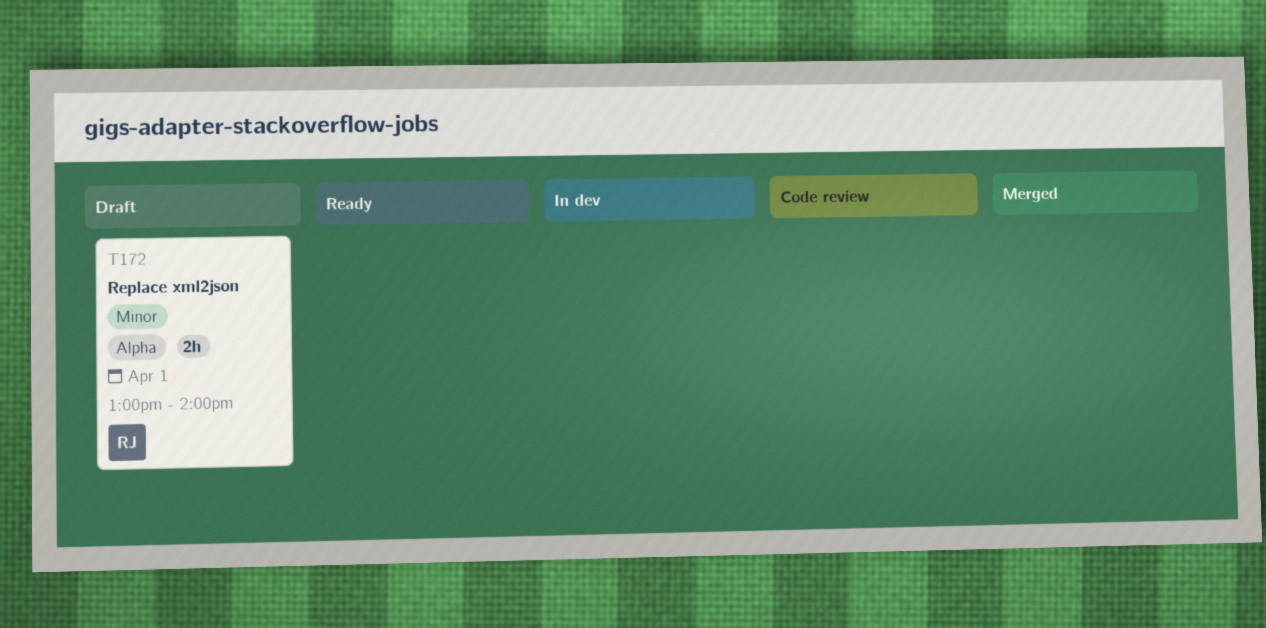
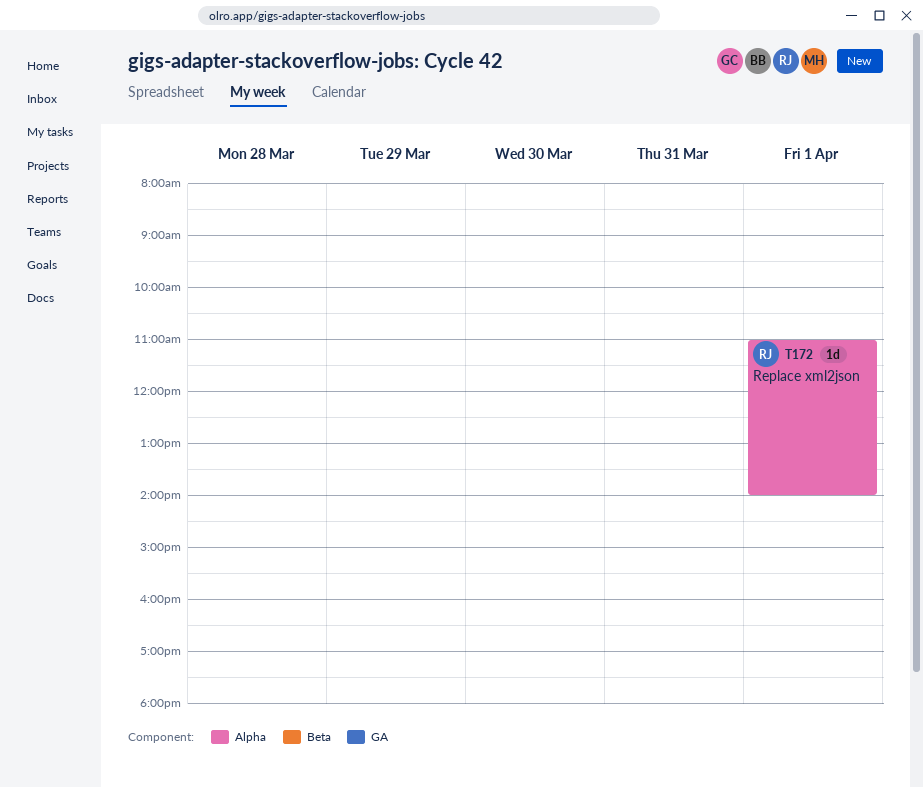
T172, estimate: 2h -> 1d
T172, begins: 13:00 -> 11:00

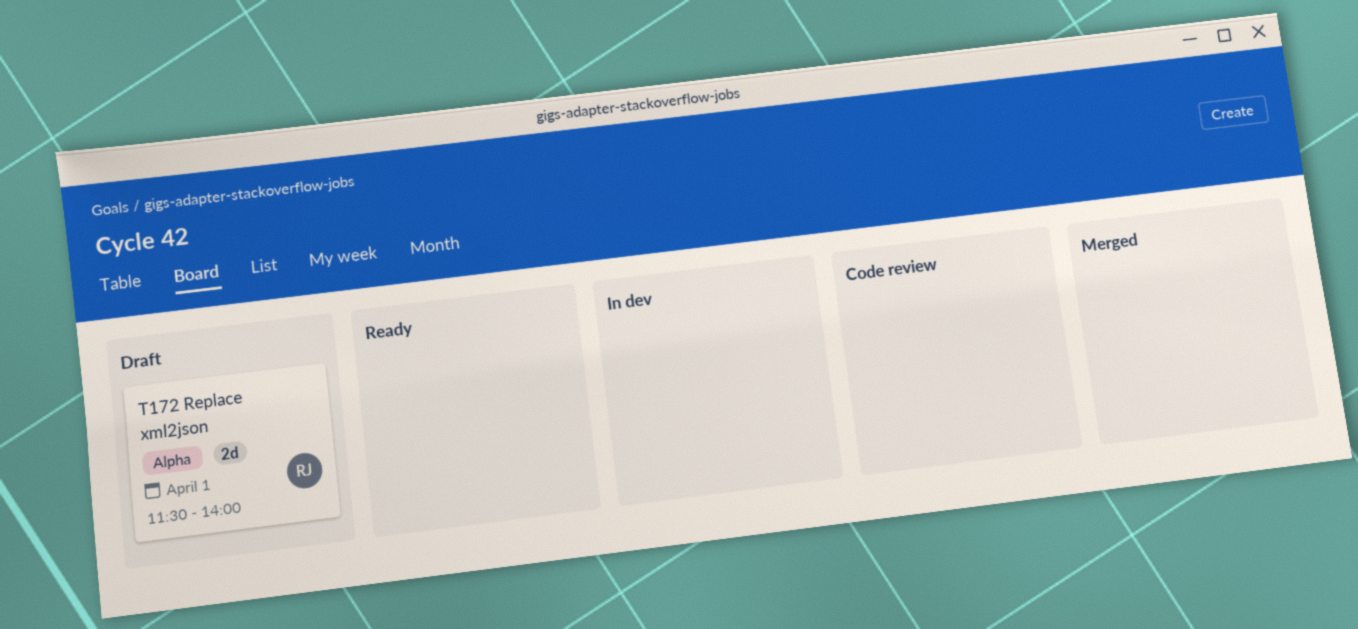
T172, estimate: 1d -> 2d
T172, begins: 11:00 -> 11:30

